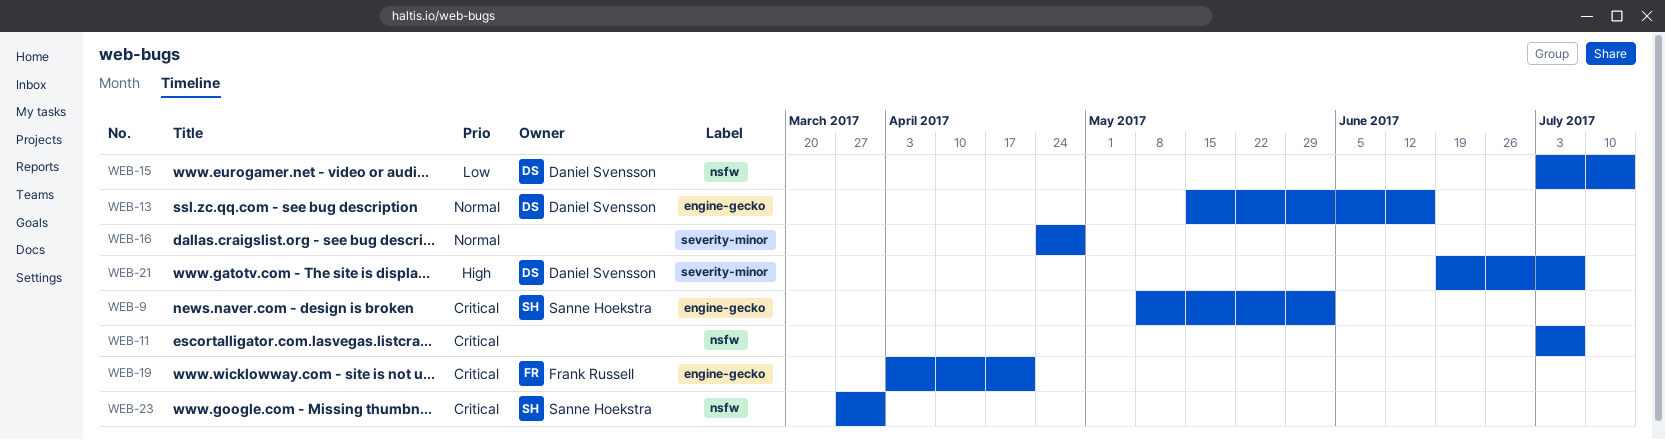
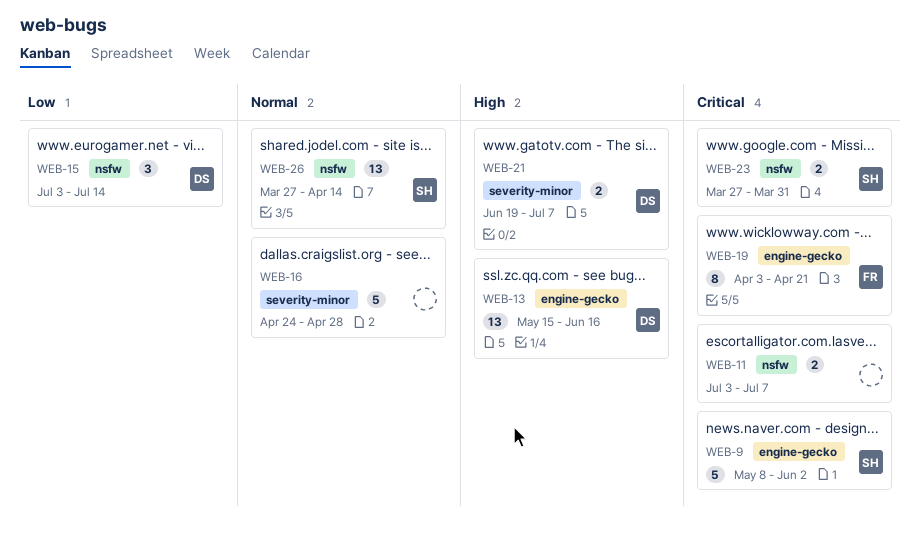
WEB-13, priority: Normal -> High
WEB-26: none -> present

